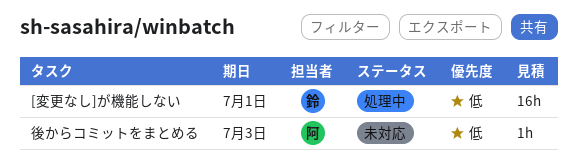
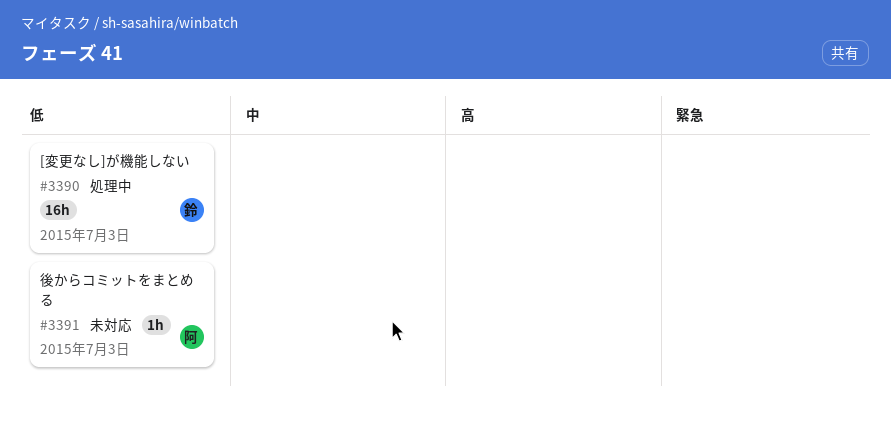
[変更なし]が機能しない, due: Jul 1 -> Jul 3

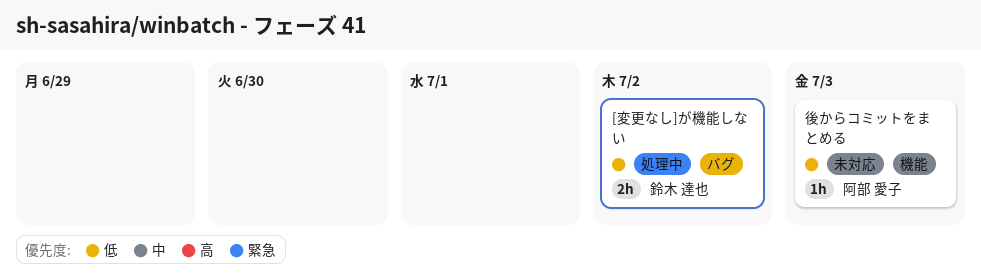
[変更なし]が機能しない, estimate: 16h -> 2h
[変更なし]が機能しない, due: Jul 3 -> Jul 2

